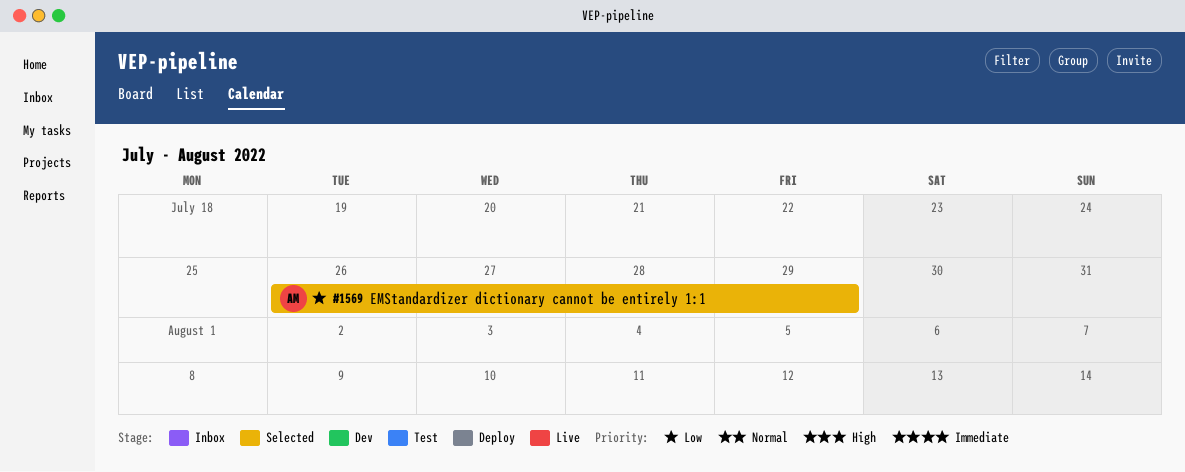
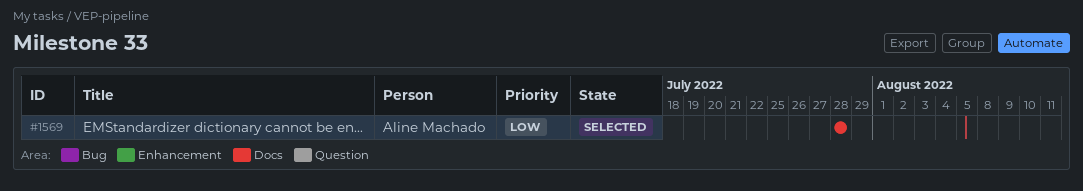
#1569, start: Jul 26 -> Jul 28
#1569, due: Jul 29 -> Jul 28

